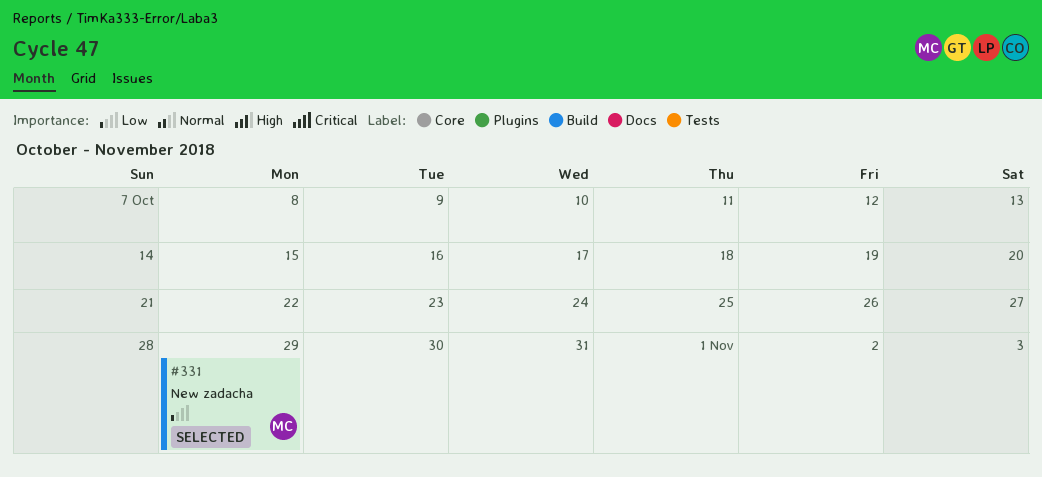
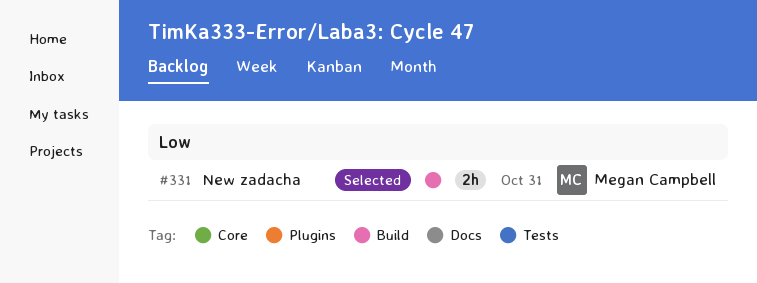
#331, due: Oct 29 -> Oct 31

